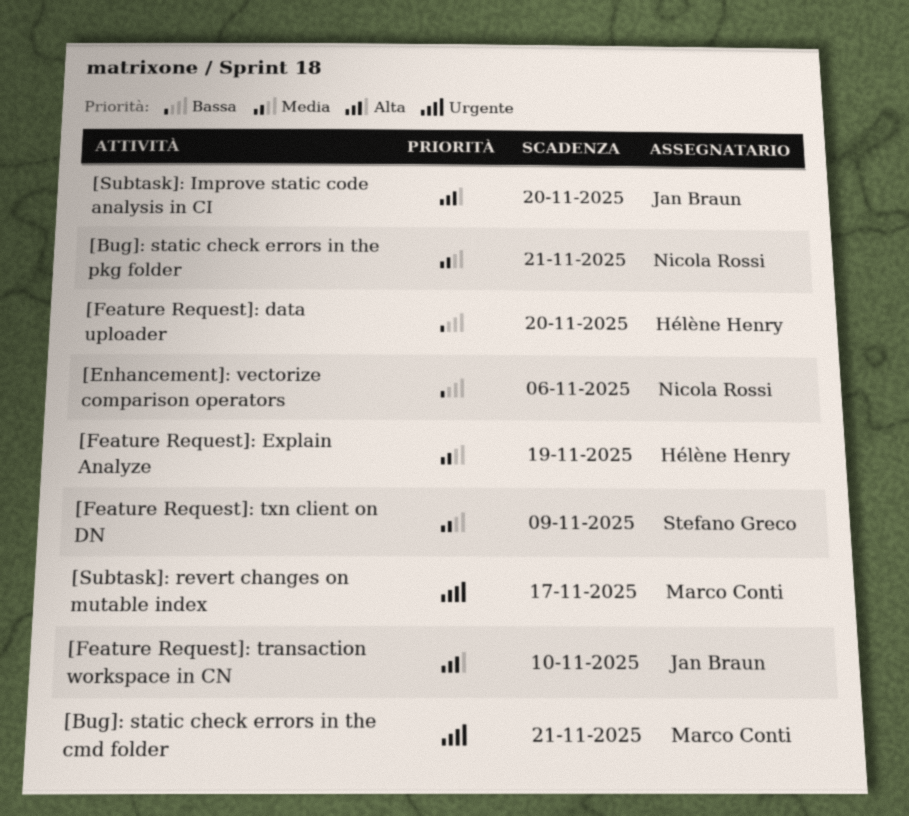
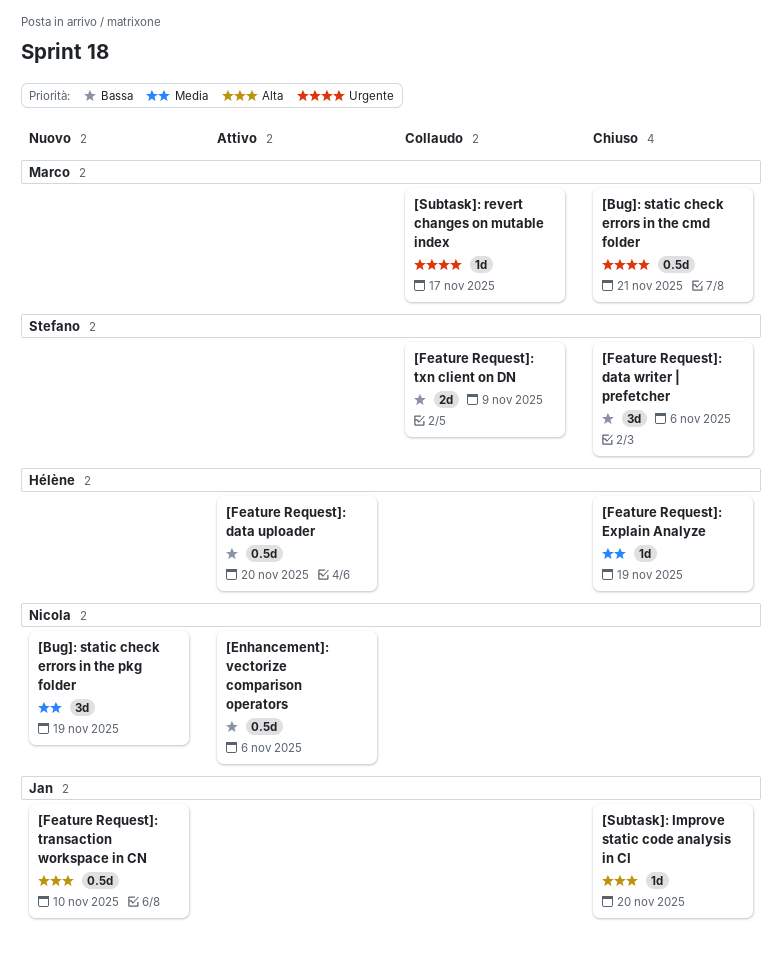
[Bug]: static check errors in the pkg folder, due: Nov 21 -> Nov 19
[Feature Request]: data writer | prefetcher: none -> present
[Feature Request]: txn client on DN, priority: Media -> Bassa

